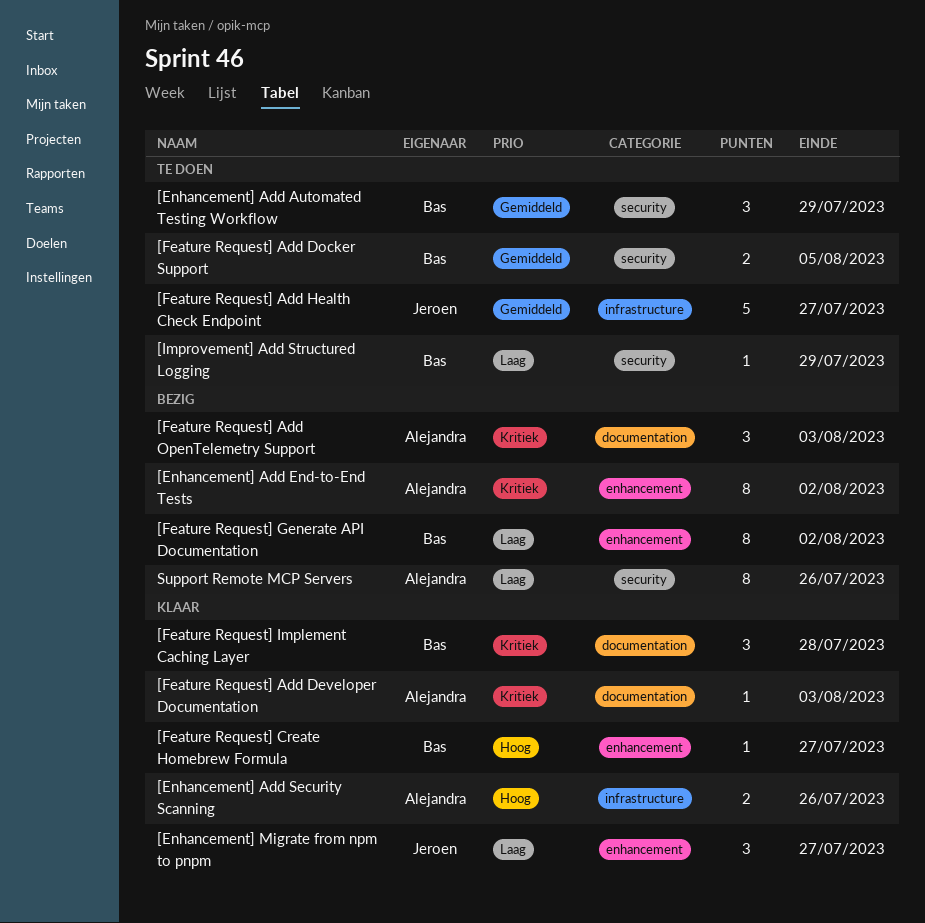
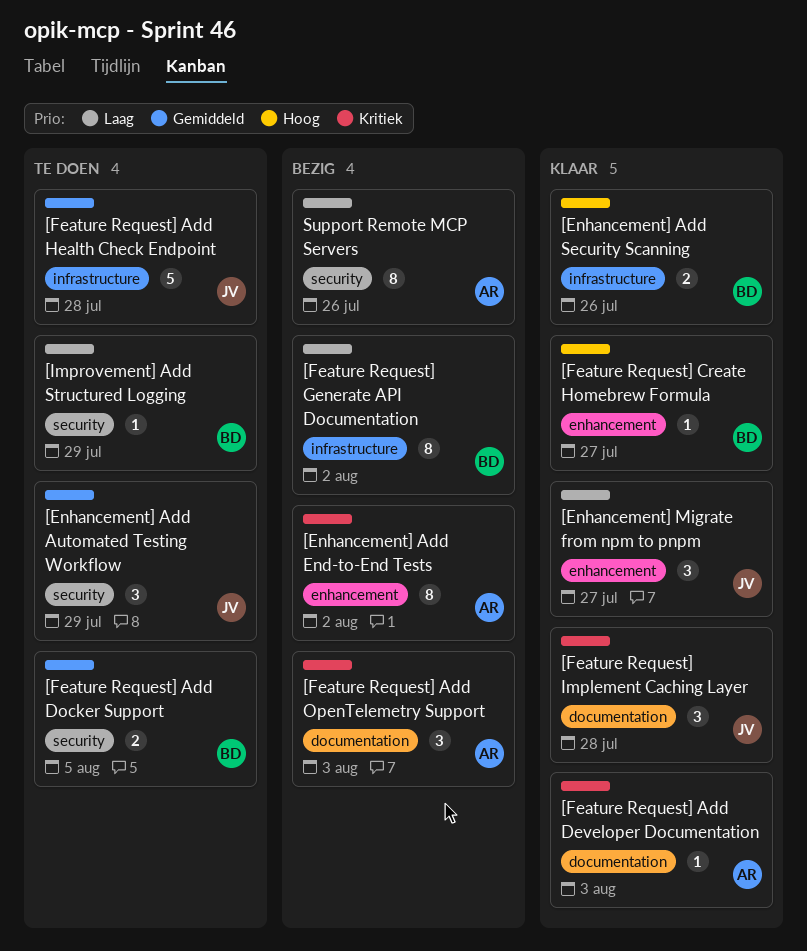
[Enhancement] Add Automated Testing Workflow, owner: Bas -> Jeroen
[Enhancement] Add Security Scanning, owner: Alejandra -> Bas
[Feature Request] Add Health Check Endpoint, due: Jul 27 -> Jul 28
[Feature Request] Generate API Documentation, label: enhancement -> infrastructure
[Feature Request] Implement Caching Layer, owner: Bas -> Jeroen

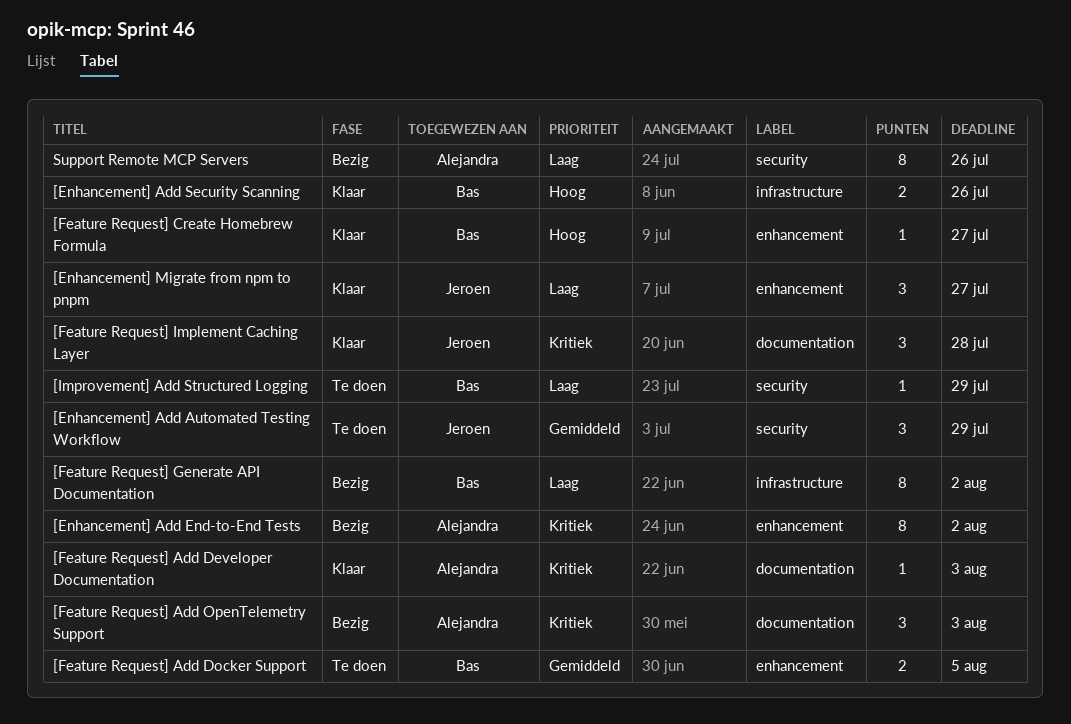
[Feature Request] Add Docker Support, label: security -> enhancement
[Feature Request] Add Health Check Endpoint: present -> none

